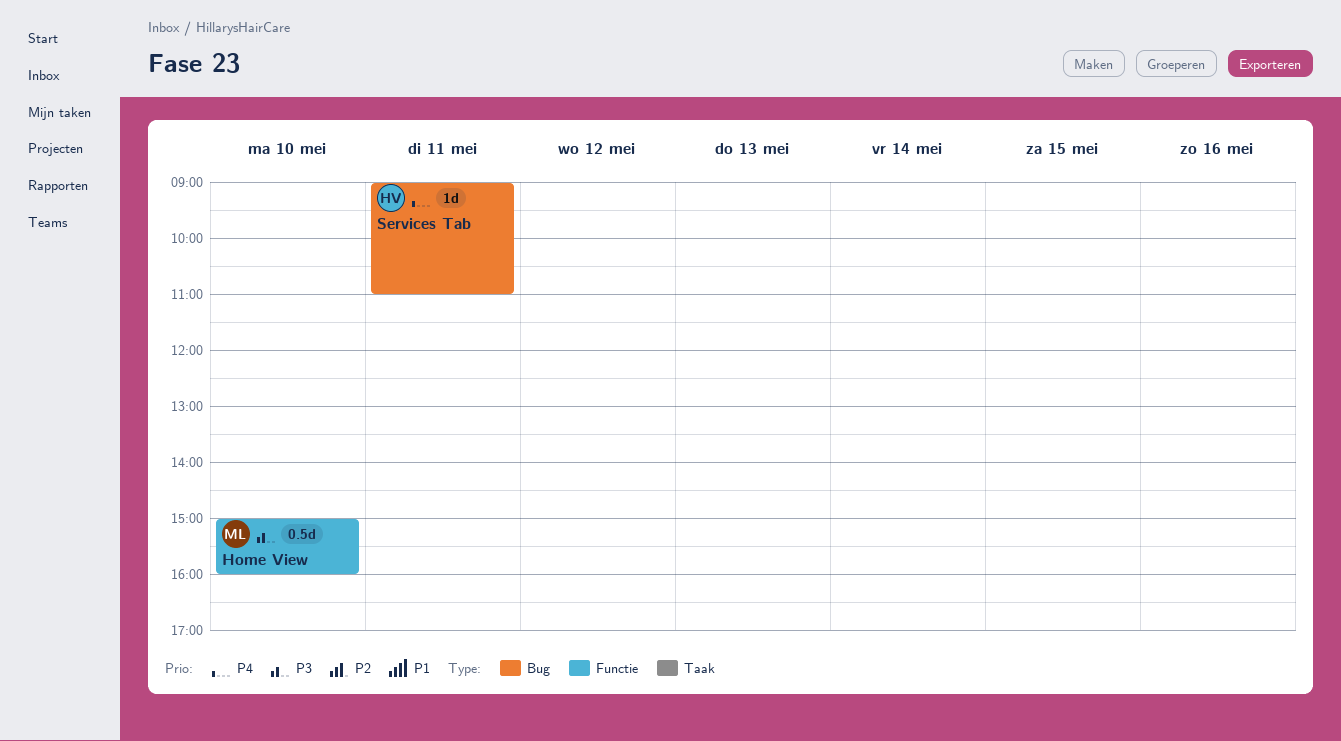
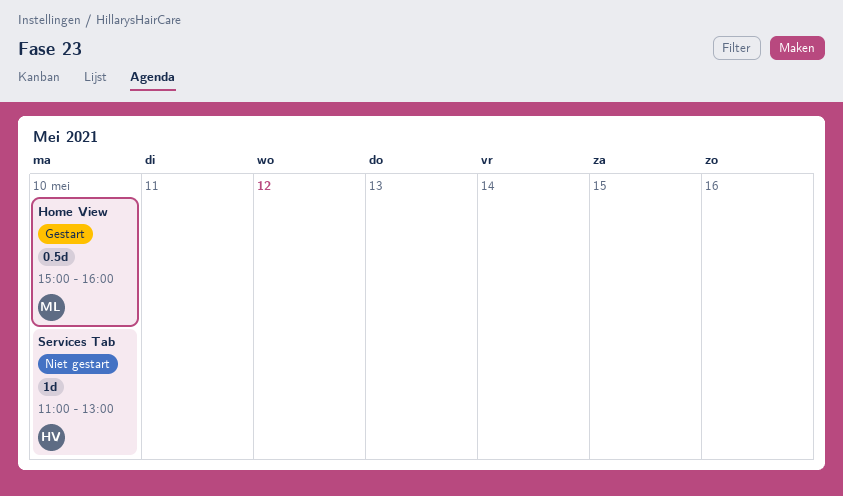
Services Tab, day: May 11 -> May 10
Services Tab, begins: 09:00 -> 11:00
Services Tab, ends: 11:00 -> 13:00

